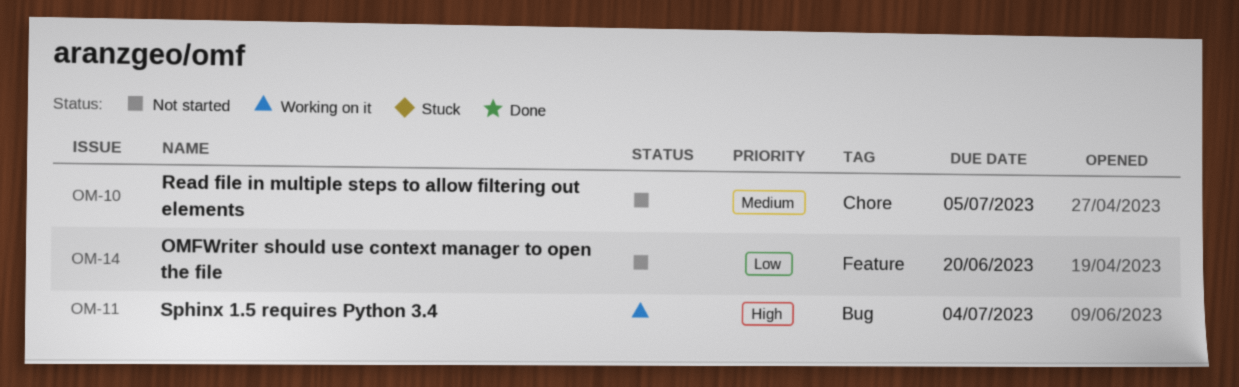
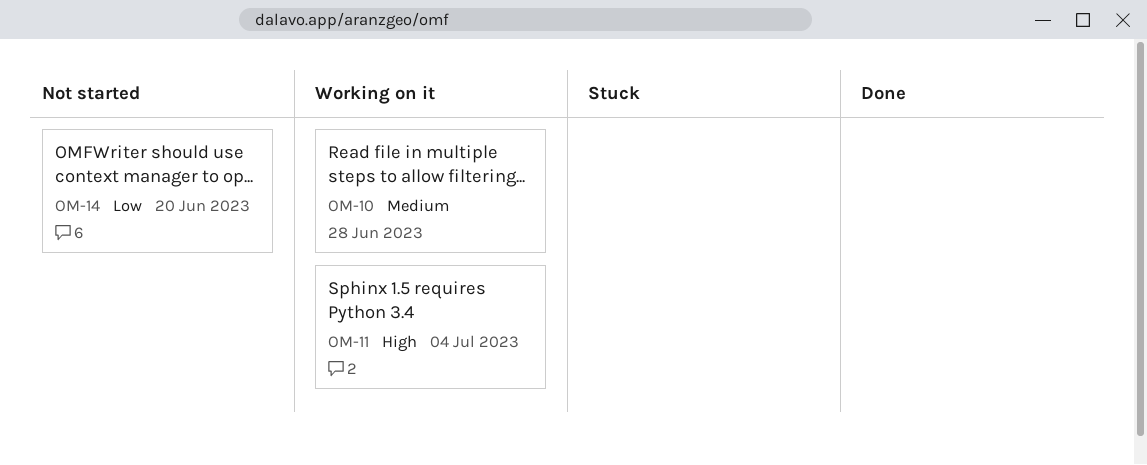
OM-10, status: Not started -> Working on it
OM-10, due: Jul 5 -> Jun 28

